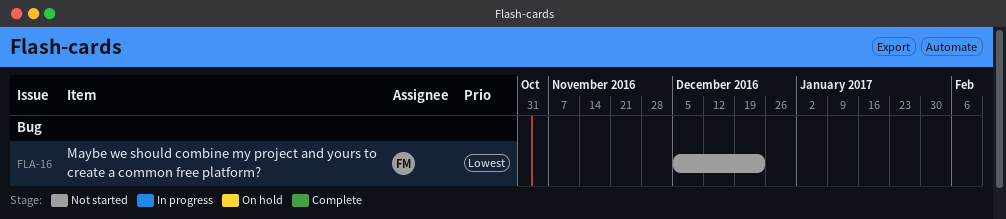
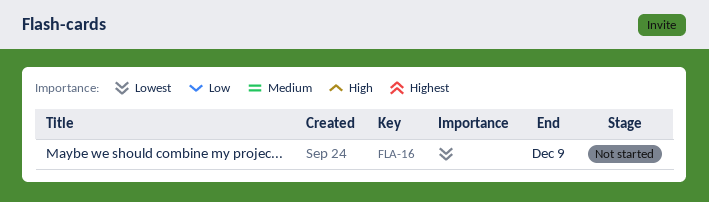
FLA-16, due: Dec 23 -> Dec 9

